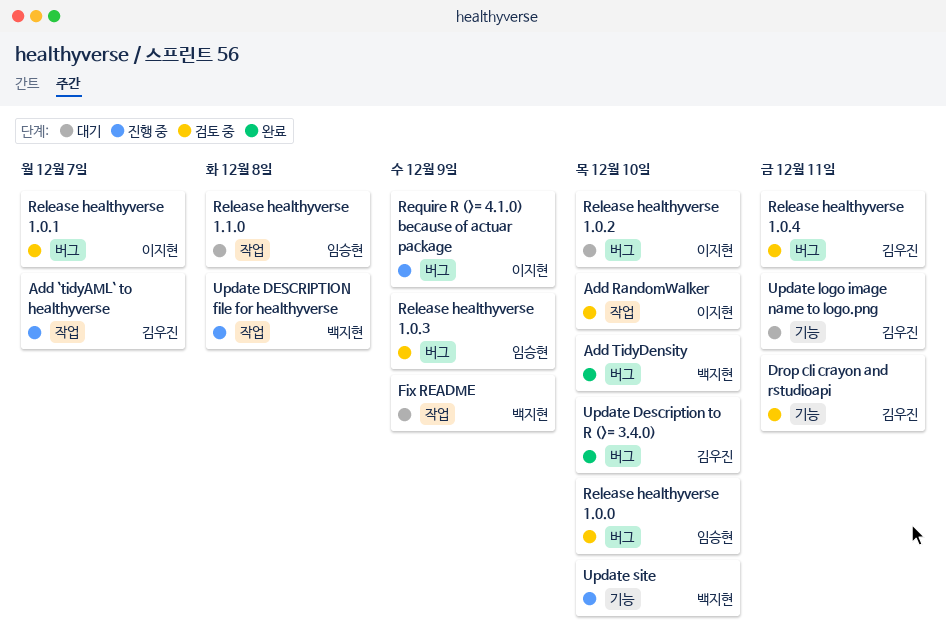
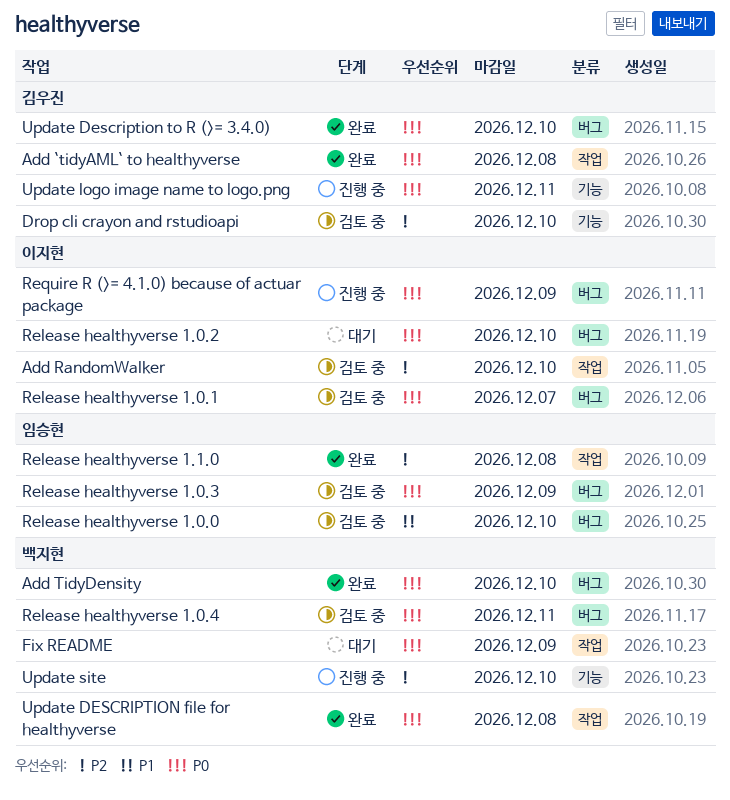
Add `tidyAML` to healthyverse, status: 진행 중 -> 완료
Add `tidyAML` to healthyverse, due: Dec 7 -> Dec 8
Drop cli crayon and rstudioapi, due: Dec 11 -> Dec 10
Release healthyverse 1.0.4, owner: 김우진 -> 백지현
Release healthyverse 1.1.0, status: 대기 -> 완료
Update DESCRIPTION file for healthyverse, status: 진행 중 -> 완료
Update logo image name to logo.png, status: 대기 -> 진행 중

